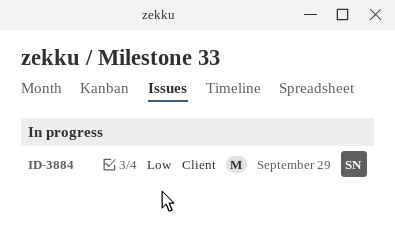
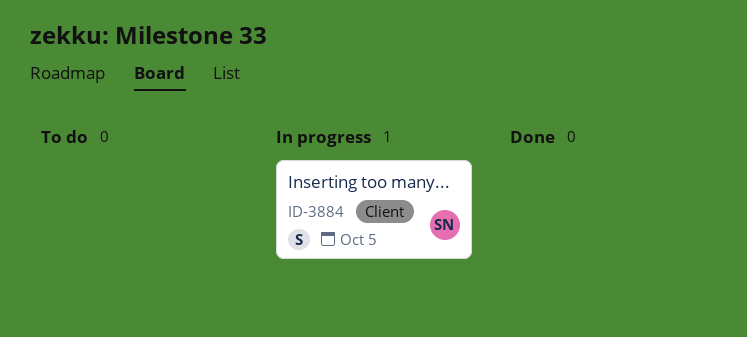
ID-3884, estimate: M -> S
ID-3884, due: Sep 29 -> Oct 5

